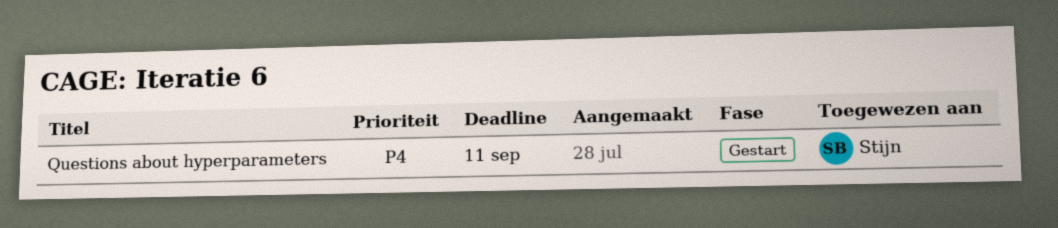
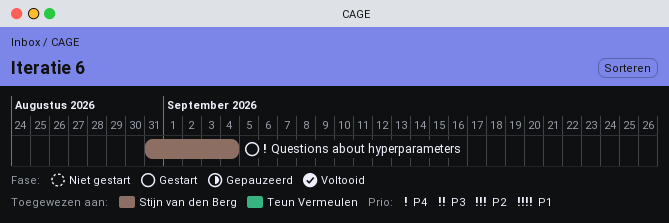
Questions about hyperparameters, due: Sep 11 -> Sep 4

